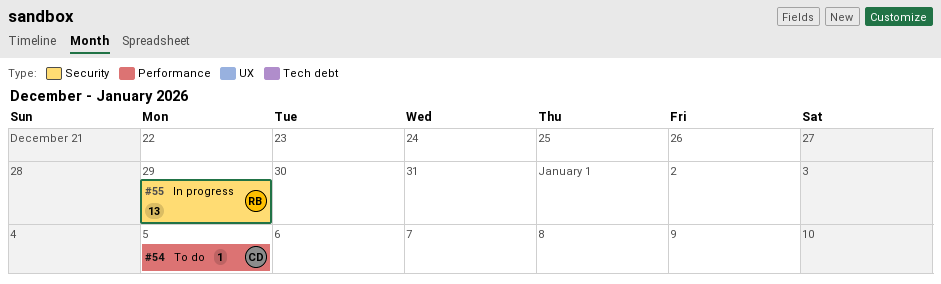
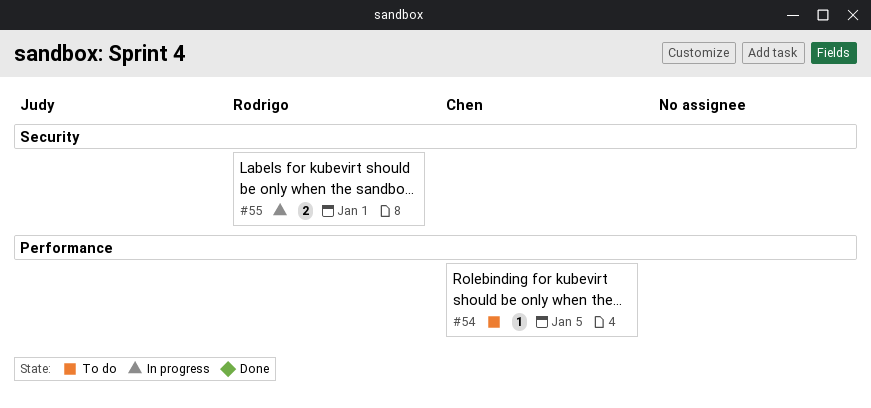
#55, estimate: 13 -> 2
#55, due: Dec 29 -> Jan 1

